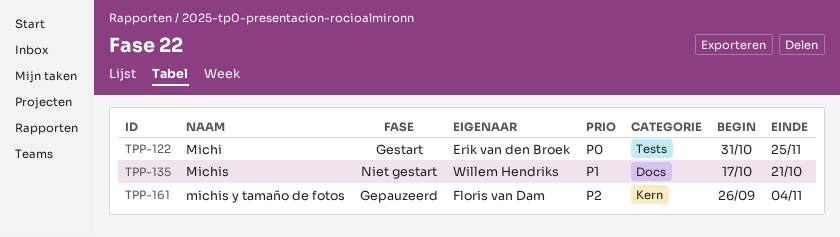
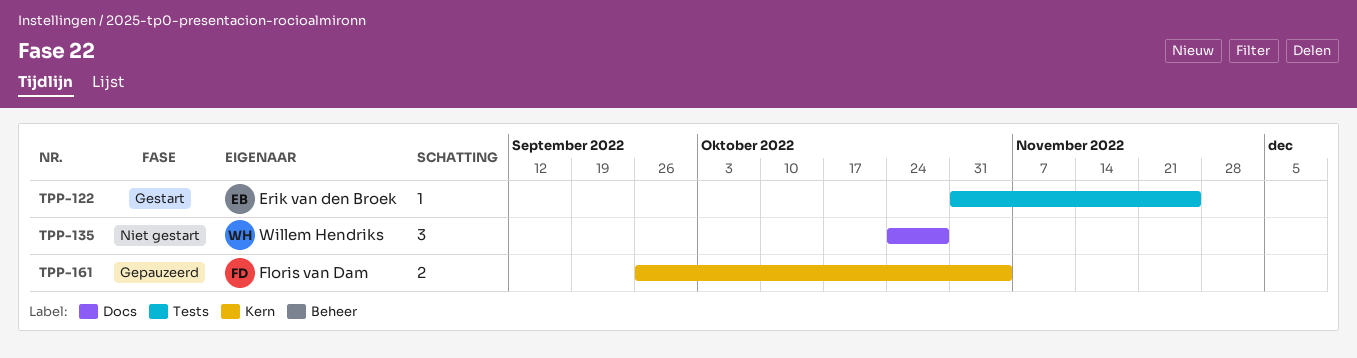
TPP-135, start: Oct 17 -> Oct 24
TPP-135, due: Oct 21 -> Oct 28

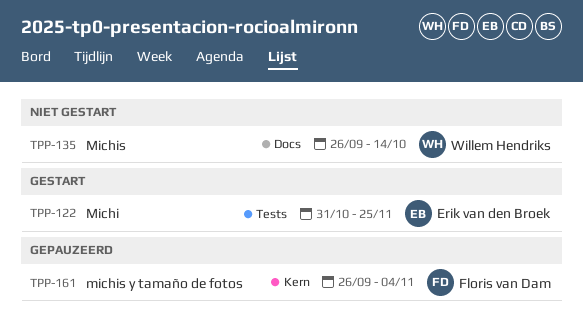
TPP-135, start: Oct 24 -> Sep 26
TPP-135, due: Oct 28 -> Oct 14

